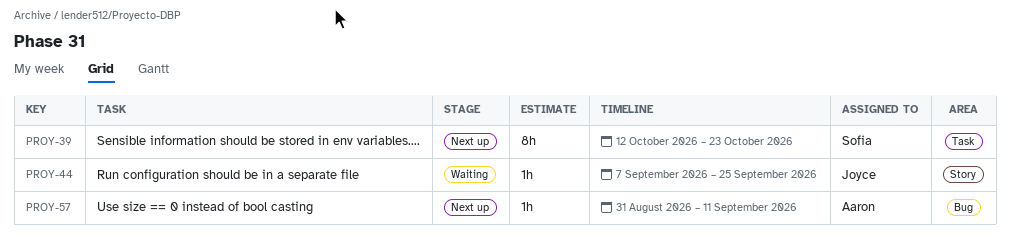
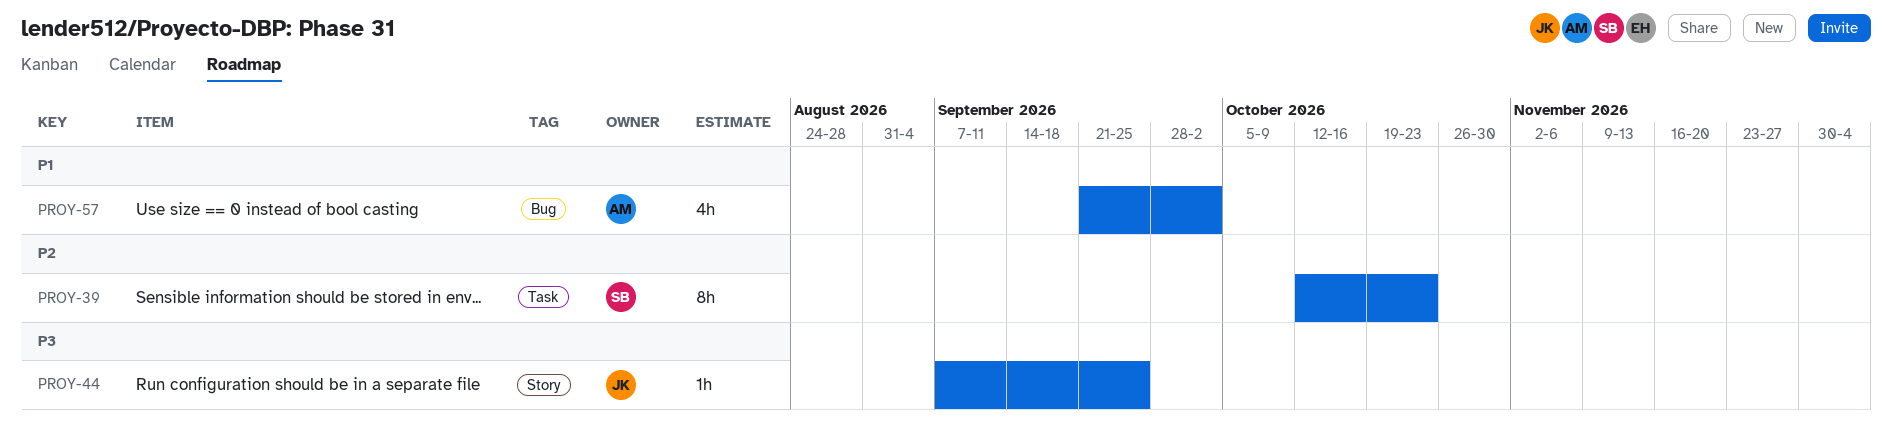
PROY-57, estimate: 1h -> 4h
PROY-57, start: Aug 31 -> Sep 21
PROY-57, due: Sep 11 -> Oct 2

